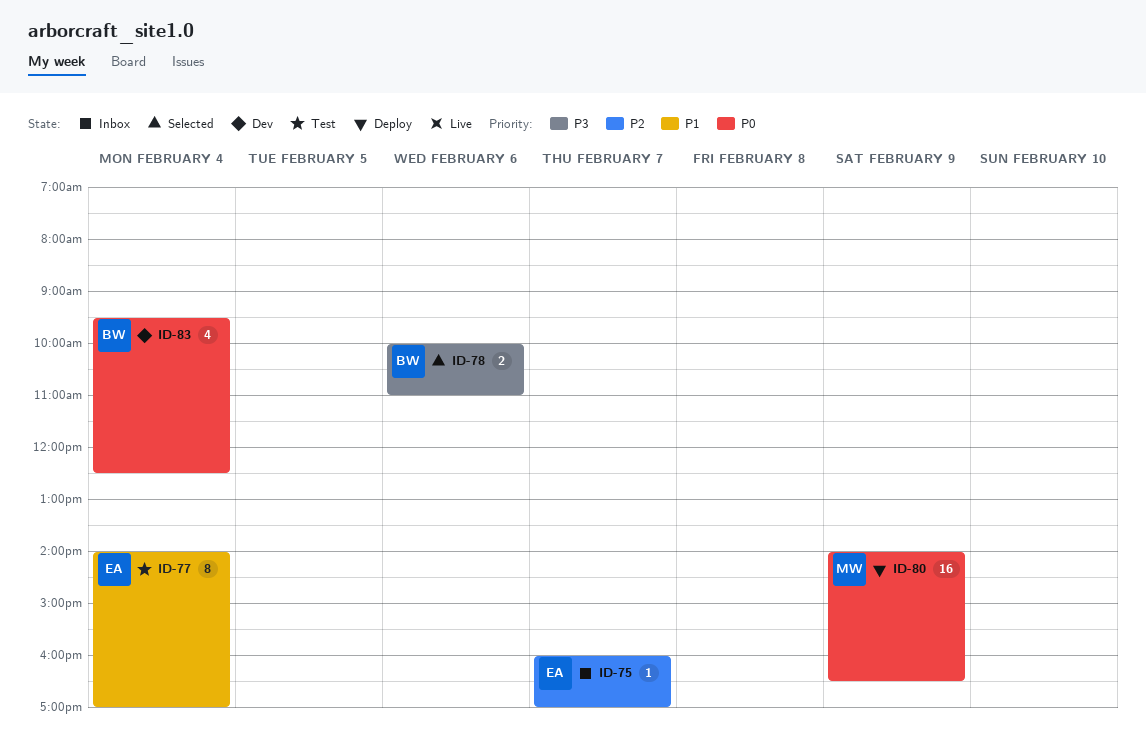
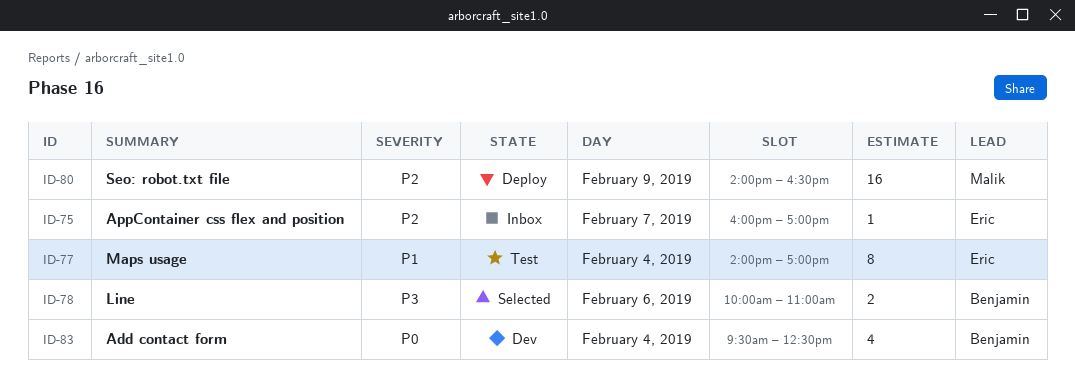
ID-80, priority: P0 -> P2

